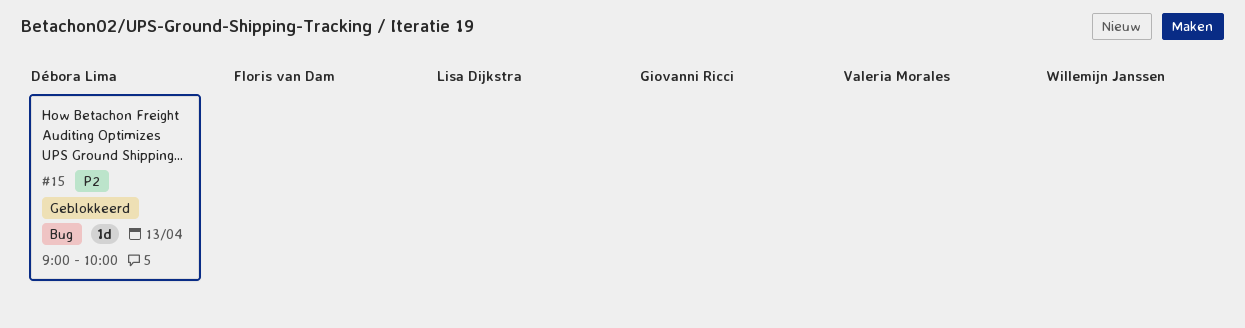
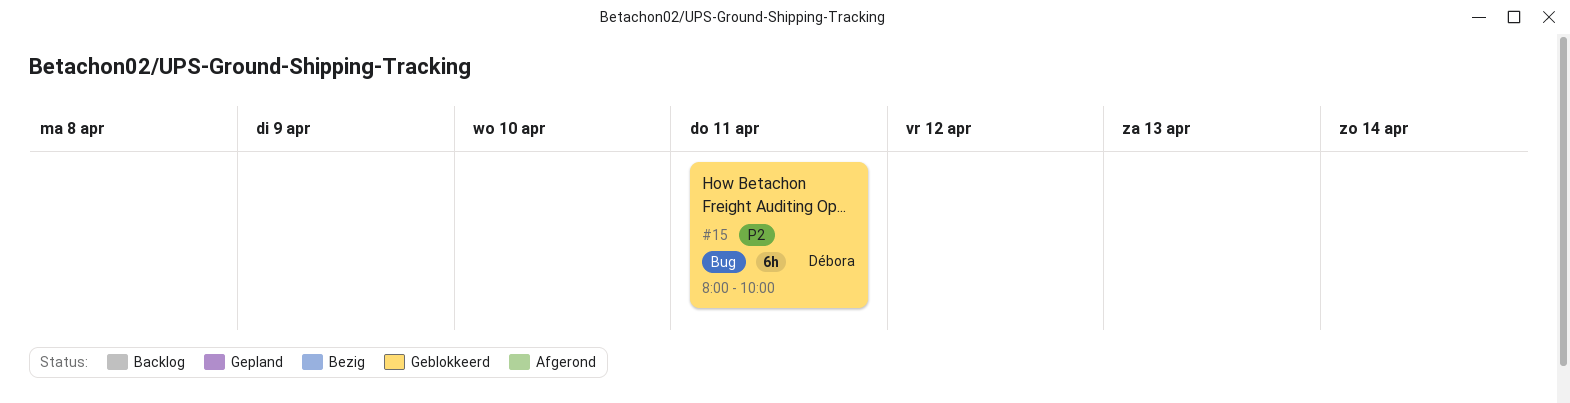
#15, estimate: 1d -> 6h
#15, day: Apr 13 -> Apr 11
#15, begins: 09:00 -> 08:00

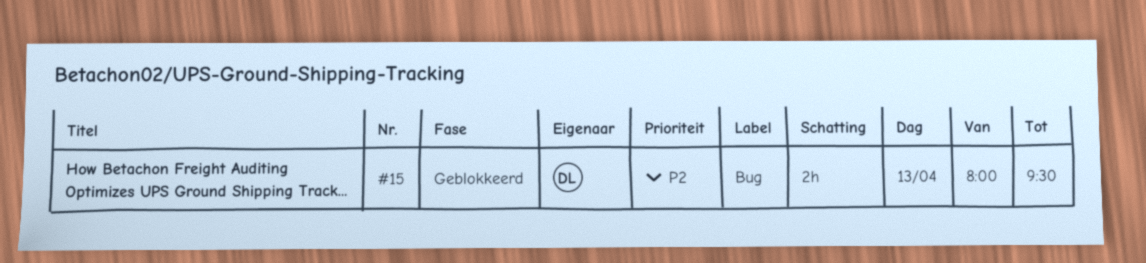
#15, estimate: 6h -> 2h
#15, day: Apr 11 -> Apr 13
#15, ends: 10:00 -> 09:30

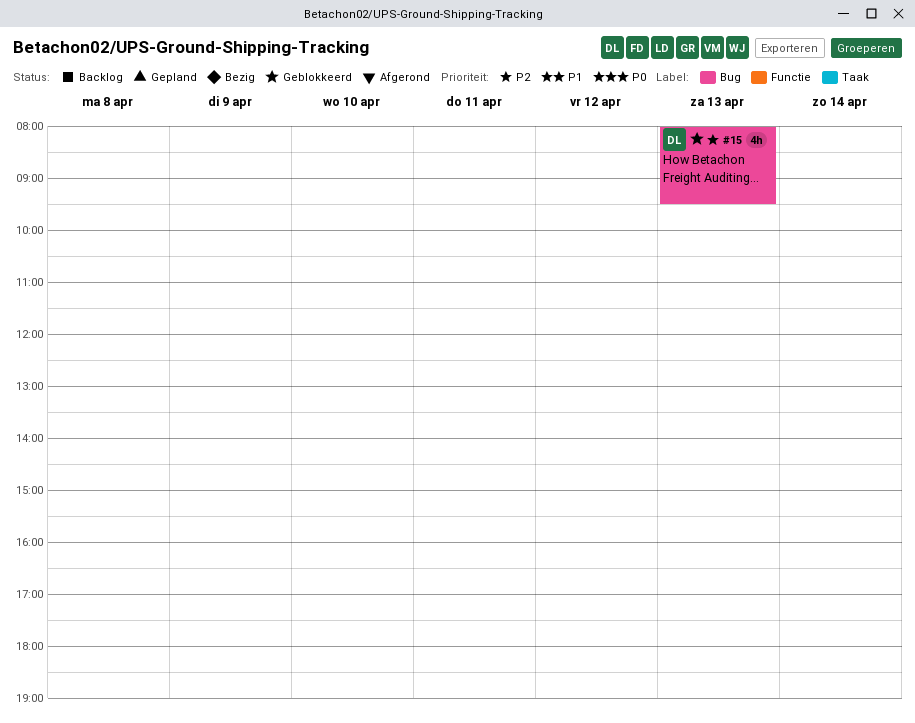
#15, estimate: 2h -> 4h

